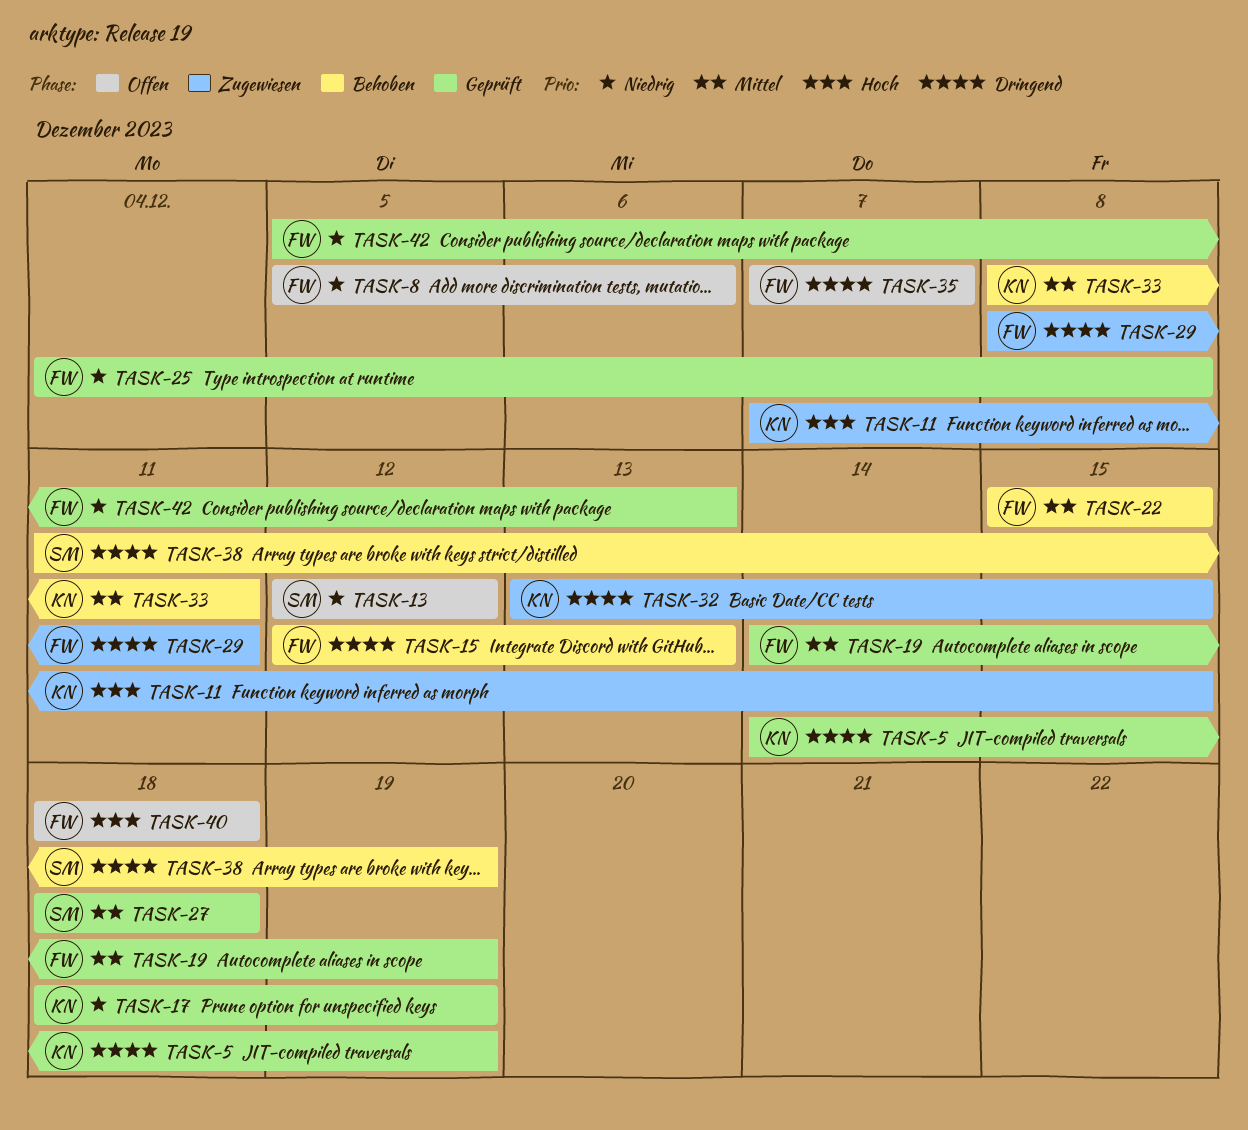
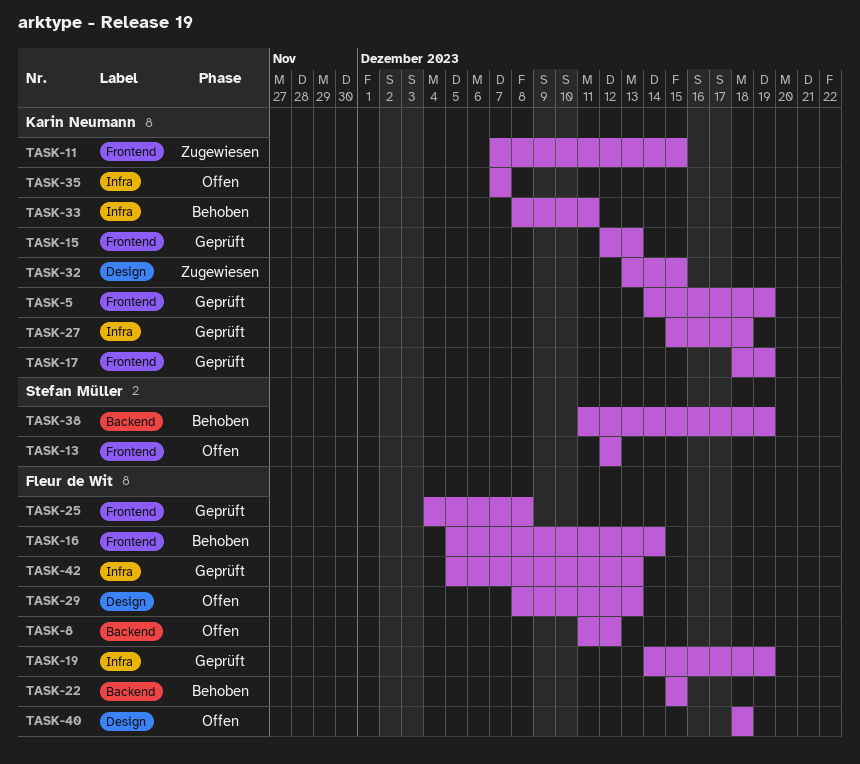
TASK-8, start: Dec 5 -> Dec 11
TASK-8, due: Dec 6 -> Dec 12
TASK-15, status: Behoben -> Geprüft
TASK-15, owner: Fleur de Wit -> Karin Neumann
TASK-16: none -> present
TASK-27, owner: Stefan Müller -> Karin Neumann
TASK-27, start: Dec 18 -> Dec 15
TASK-29, status: Zugewiesen -> Offen
TASK-29, due: Dec 11 -> Dec 13
TASK-35, owner: Fleur de Wit -> Karin Neumann

